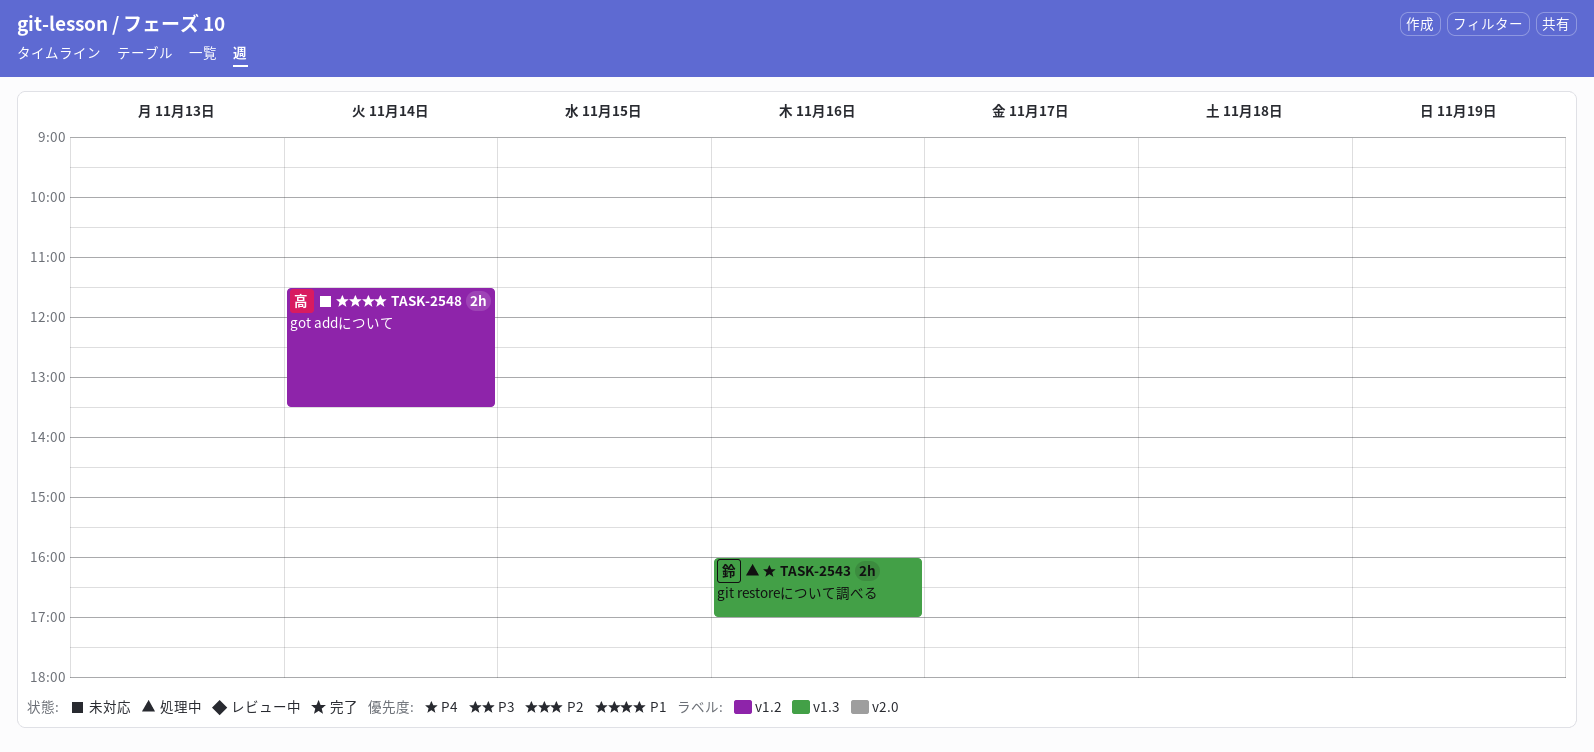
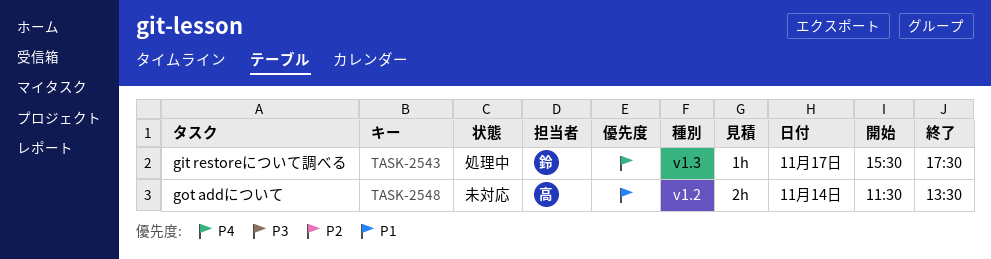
TASK-2543, estimate: 2h -> 1h
TASK-2543, day: Nov 16 -> Nov 17
TASK-2543, begins: 16:00 -> 15:30
TASK-2543, ends: 17:00 -> 17:30

